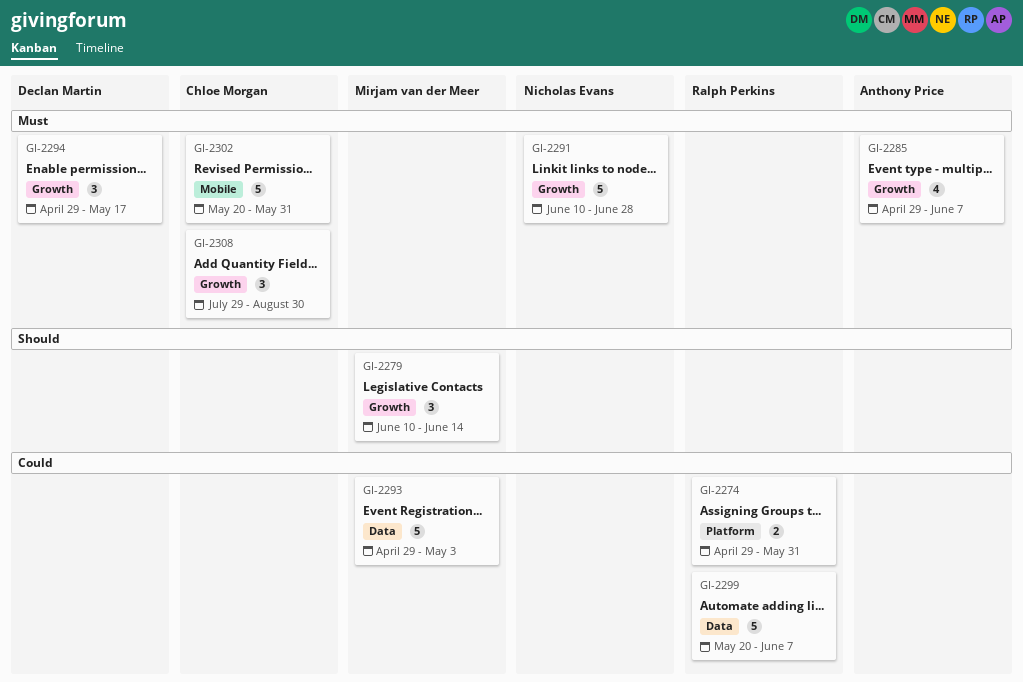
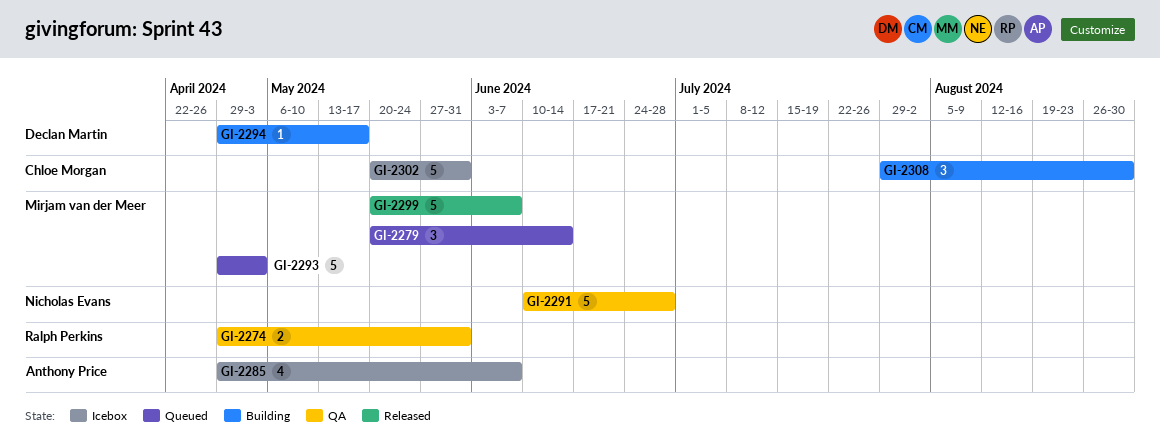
GI-2279, start: Jun 10 -> May 20
GI-2294, estimate: 3 -> 1
GI-2299, owner: Ralph Perkins -> Mirjam van der Meer

